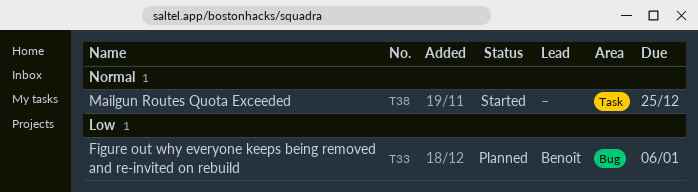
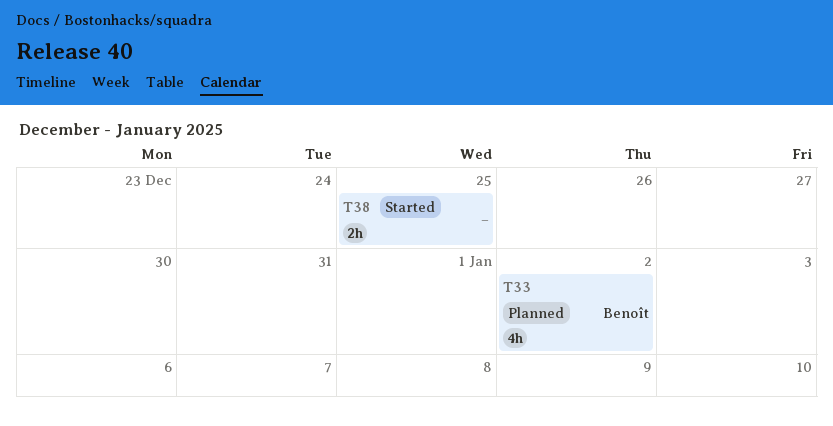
T33, due: Jan 6 -> Jan 2

